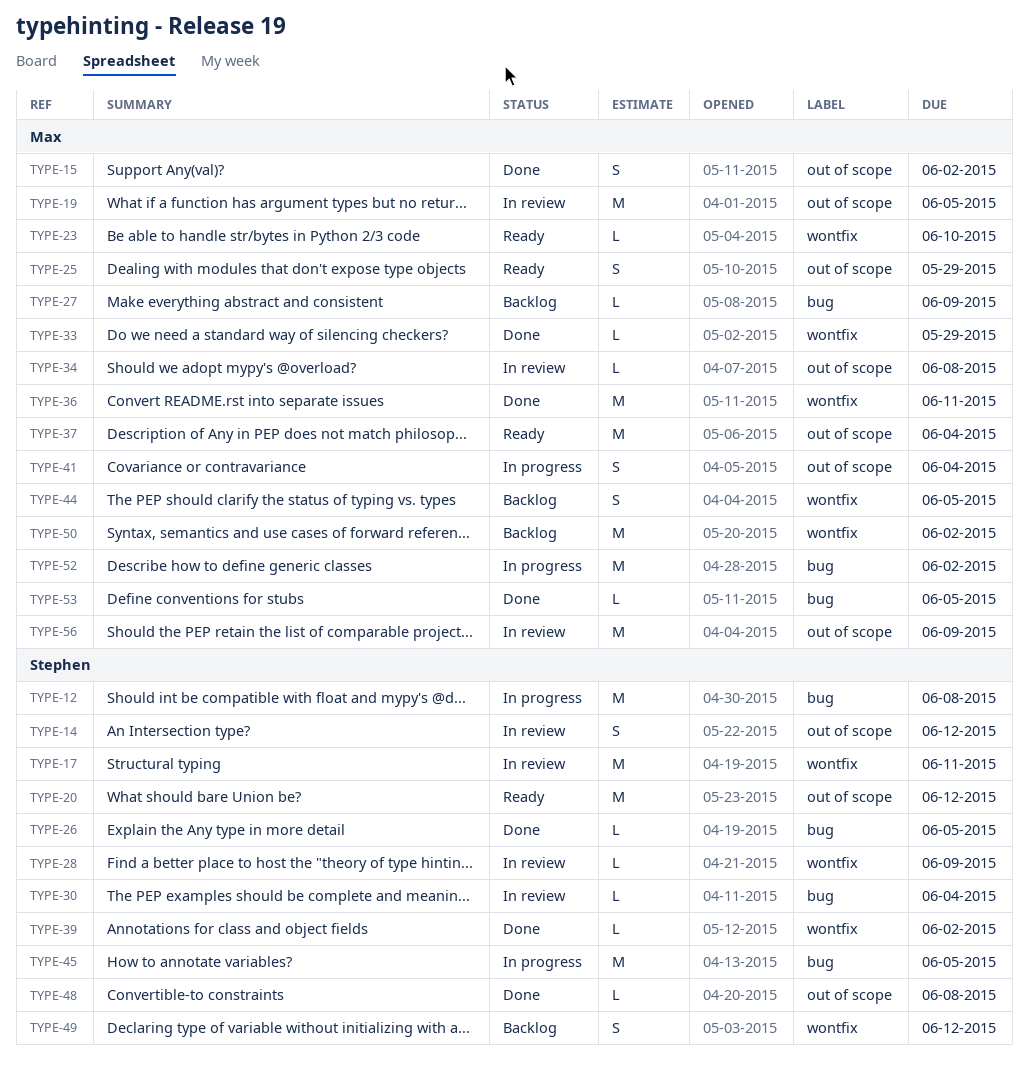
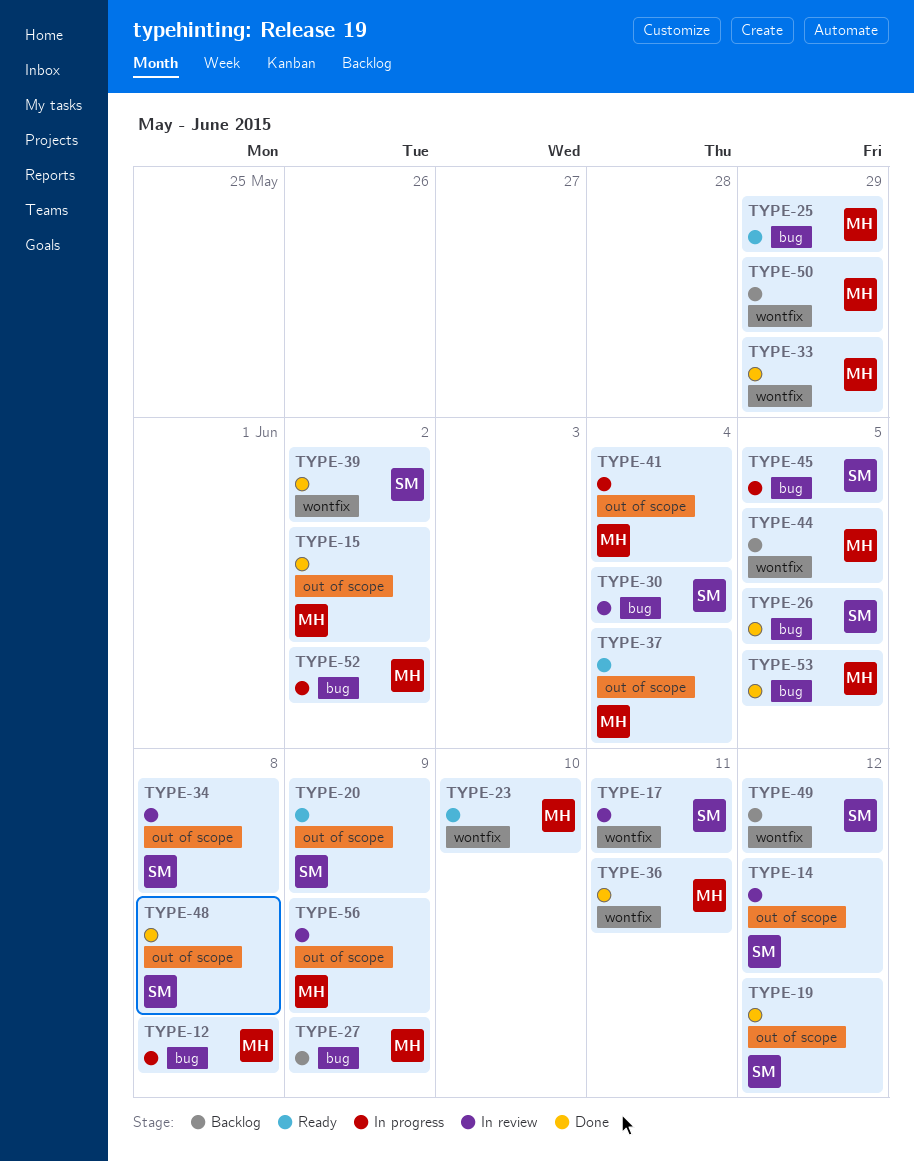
TYPE-12, owner: Stephen -> Max
TYPE-19, status: In review -> Done
TYPE-19, owner: Max -> Stephen
TYPE-19, due: Jun 5 -> Jun 12
TYPE-20, due: Jun 12 -> Jun 9
TYPE-25, label: out of scope -> bug
TYPE-28: present -> none
TYPE-34, owner: Max -> Stephen
TYPE-50, due: Jun 2 -> May 29

